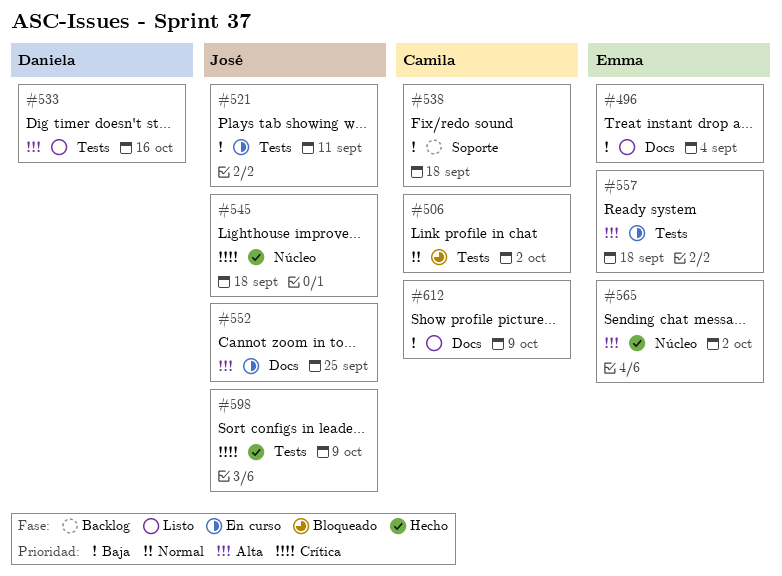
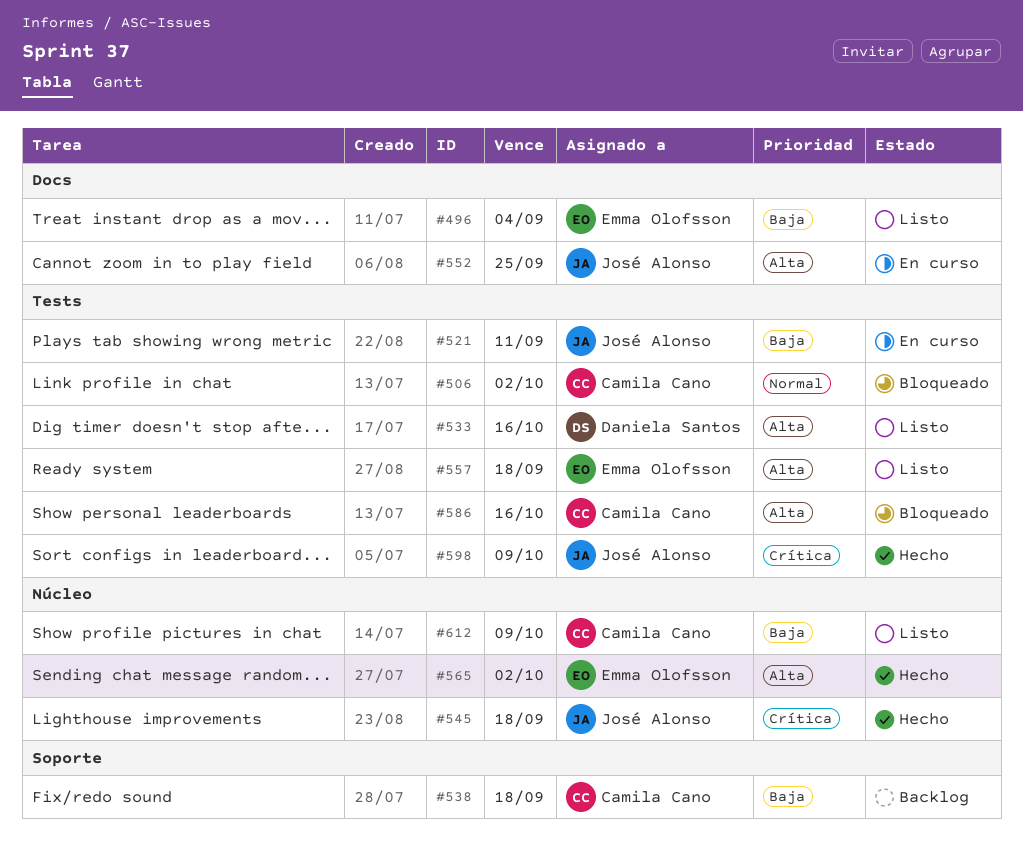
#557, status: En curso -> Listo
#586: none -> present
#612, label: Docs -> Núcleo

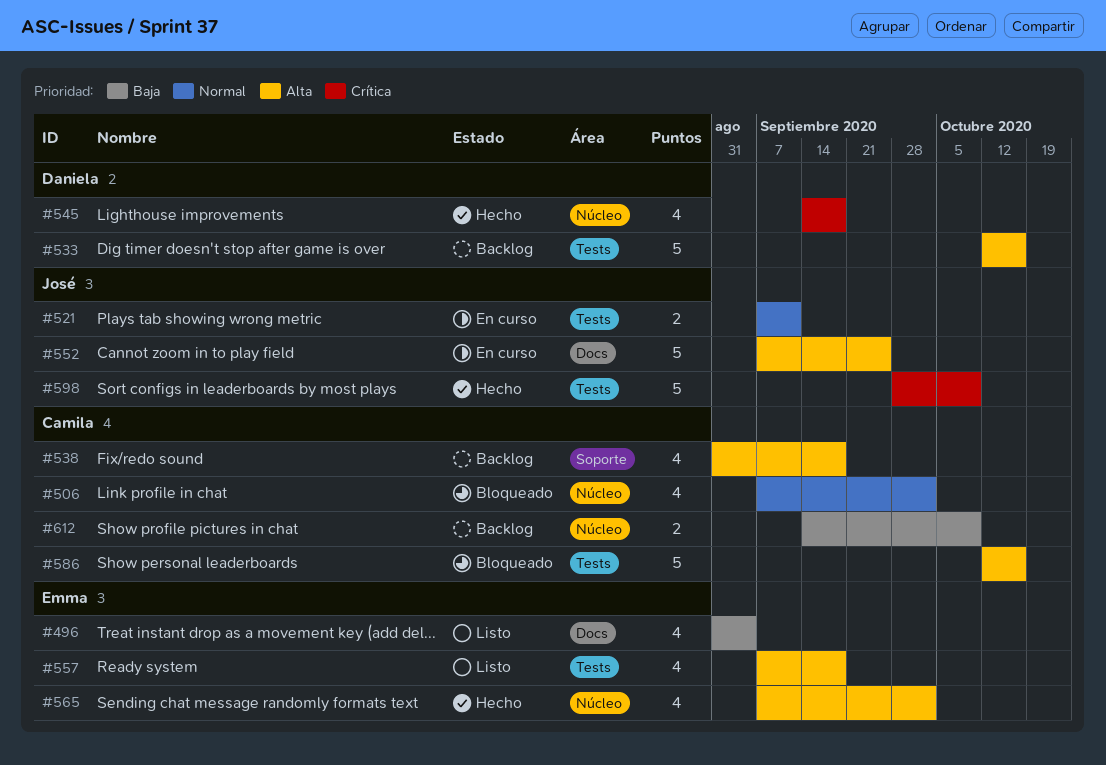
#506, label: Tests -> Núcleo
#521, priority: Baja -> Normal
#533, status: Listo -> Backlog
#538, priority: Baja -> Alta
#545, owner: José Alonso -> Daniela Santos
#612, status: Listo -> Backlog

